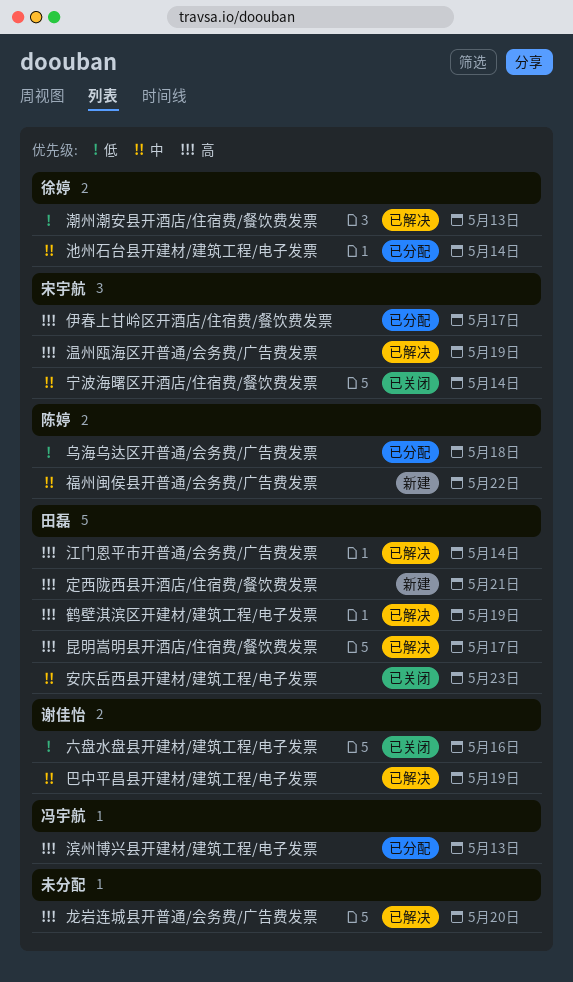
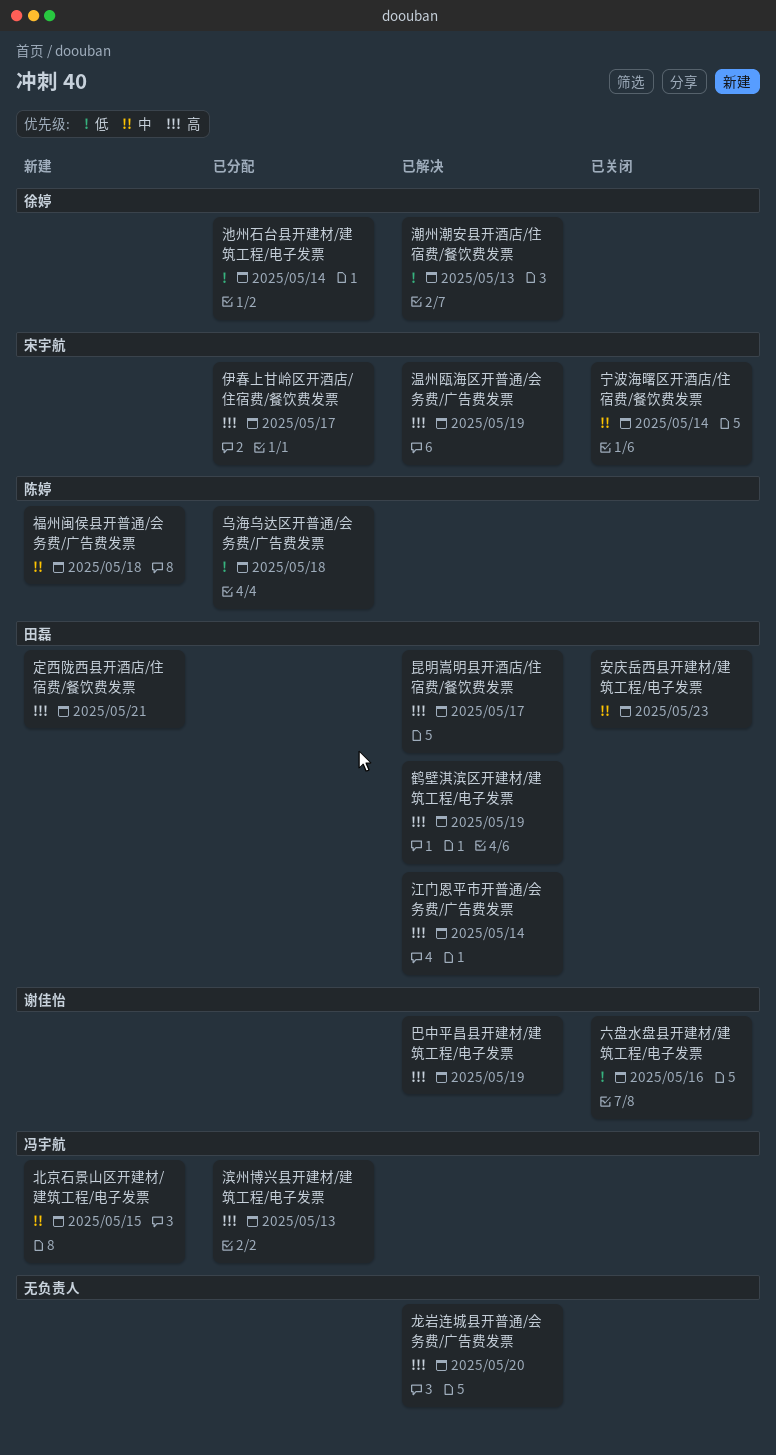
北京石景山区开建材/建筑工程/电子发票: none -> present
巴中平昌县开建材/建筑工程/电子发票, priority: 中 -> 高
池州石台县开建材/建筑工程/电子发票, priority: 中 -> 低
福州闽侯县开普通/会务费/广告费发票, due: May 22 -> May 18

